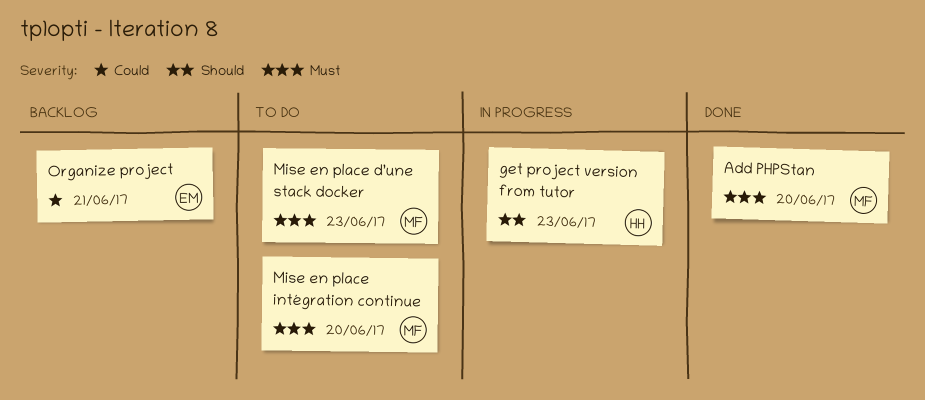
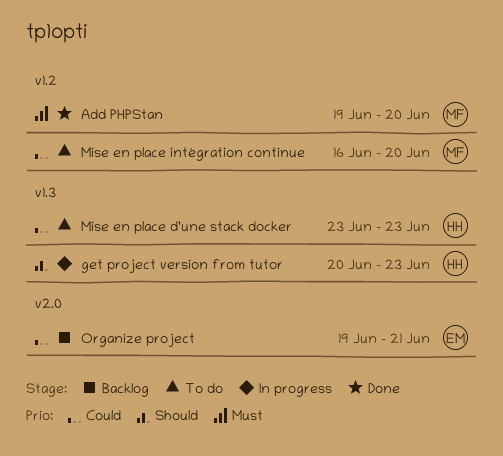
Mise en place d’une stack docker, owner: MF -> HH
Mise en place d’une stack docker, priority: Must -> Could
Mise en place intégration continue, priority: Must -> Could

